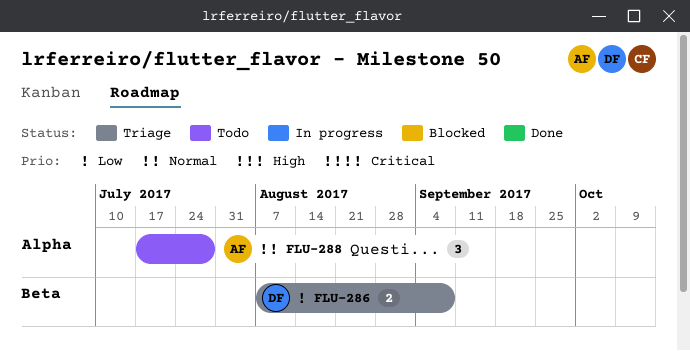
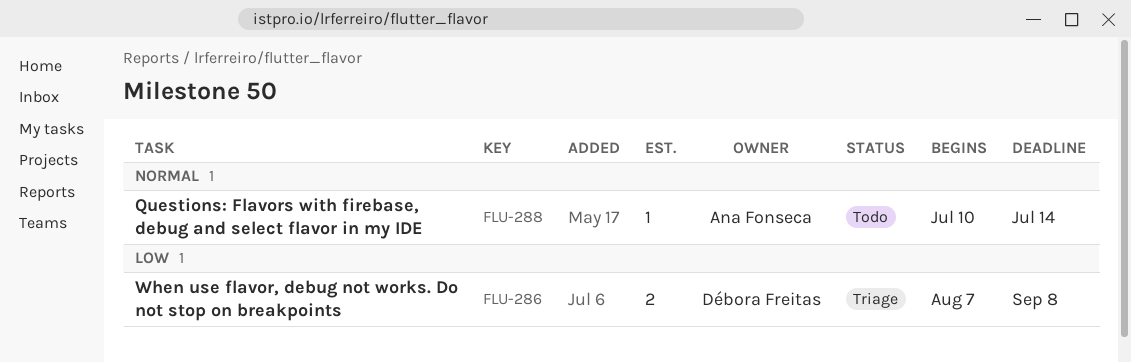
FLU-288, estimate: 3 -> 1
FLU-288, start: Jul 17 -> Jul 10
FLU-288, due: Jul 28 -> Jul 14

